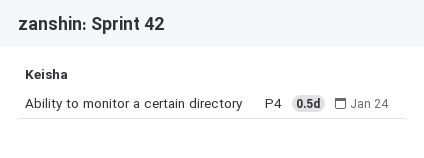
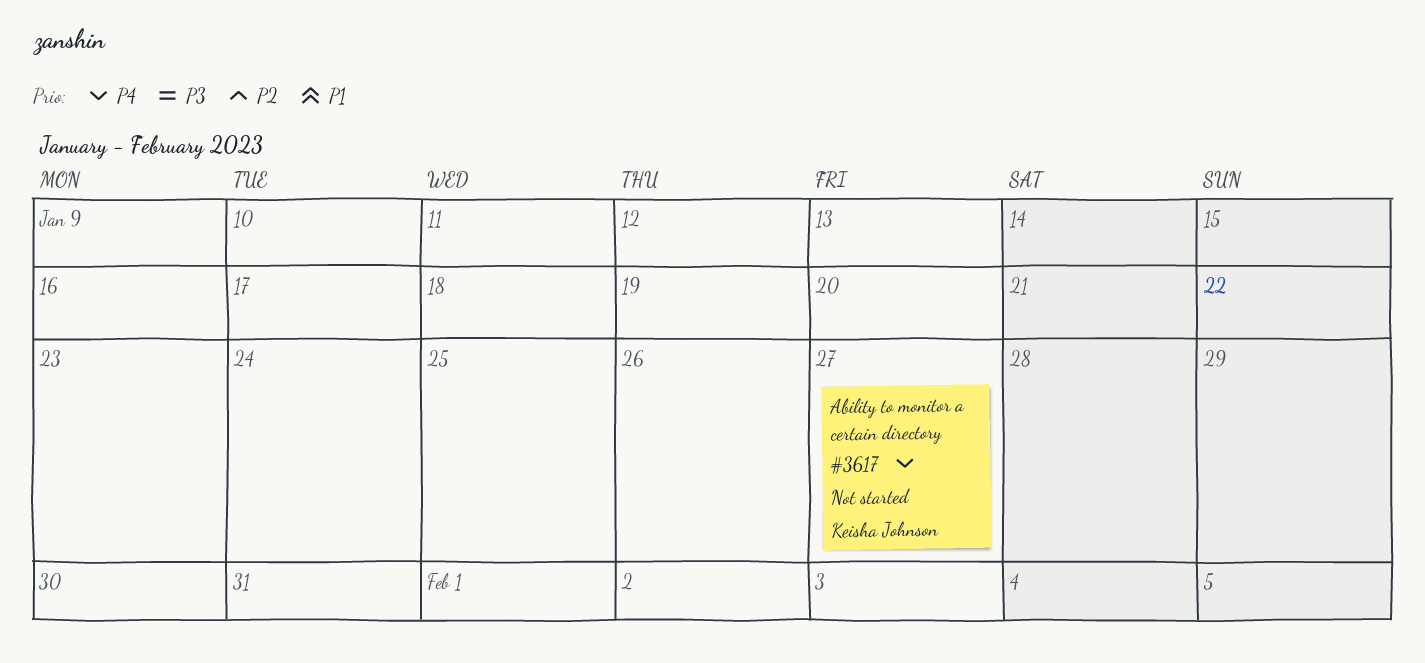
Ability to monitor a certain directory, due: Jan 24 -> Jan 27

